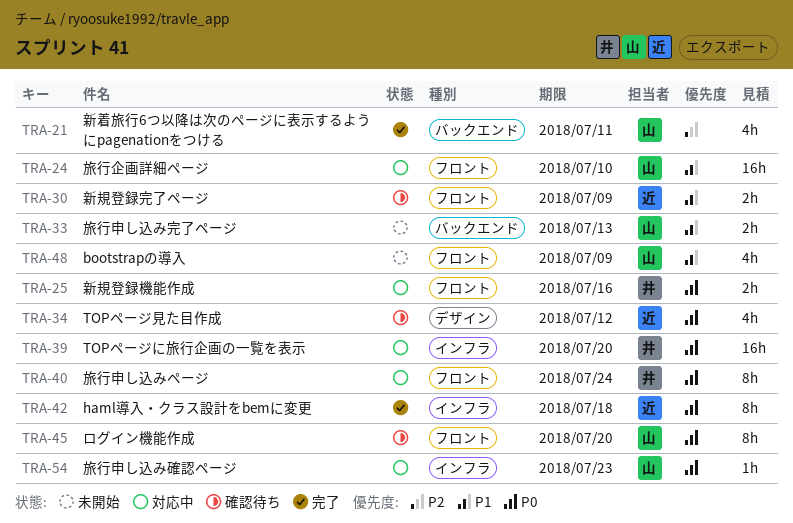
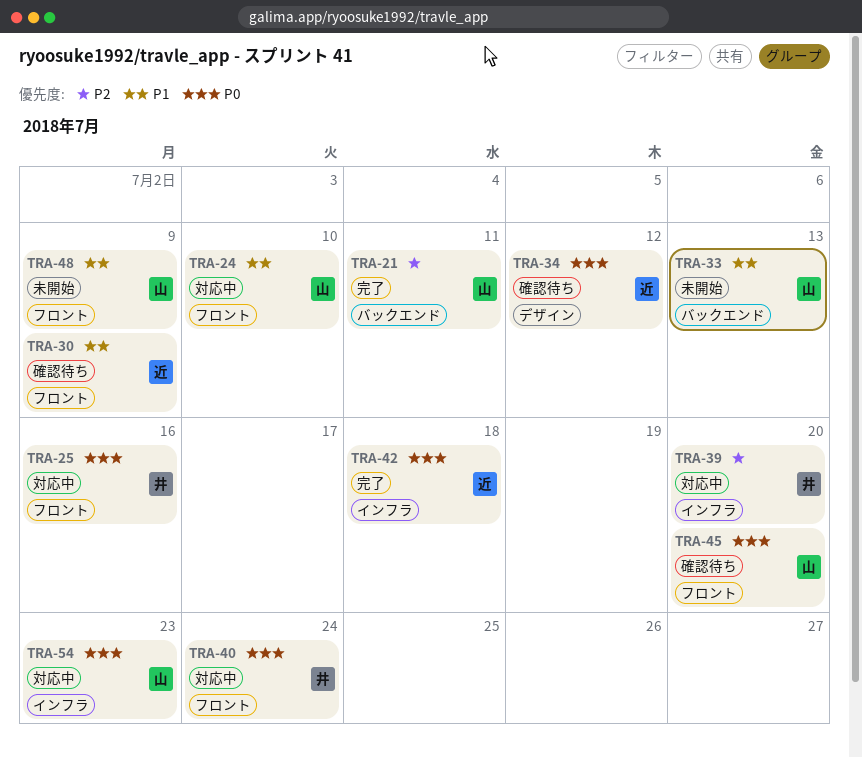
TRA-39, priority: P0 -> P2

